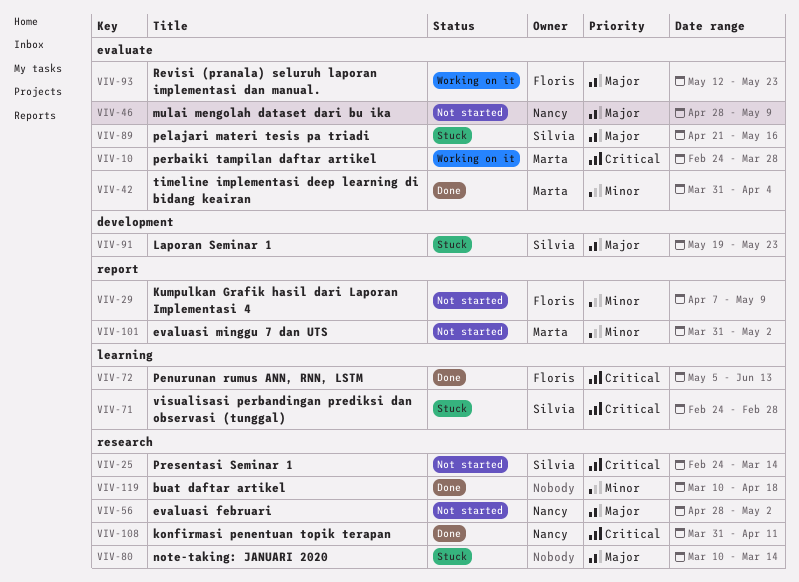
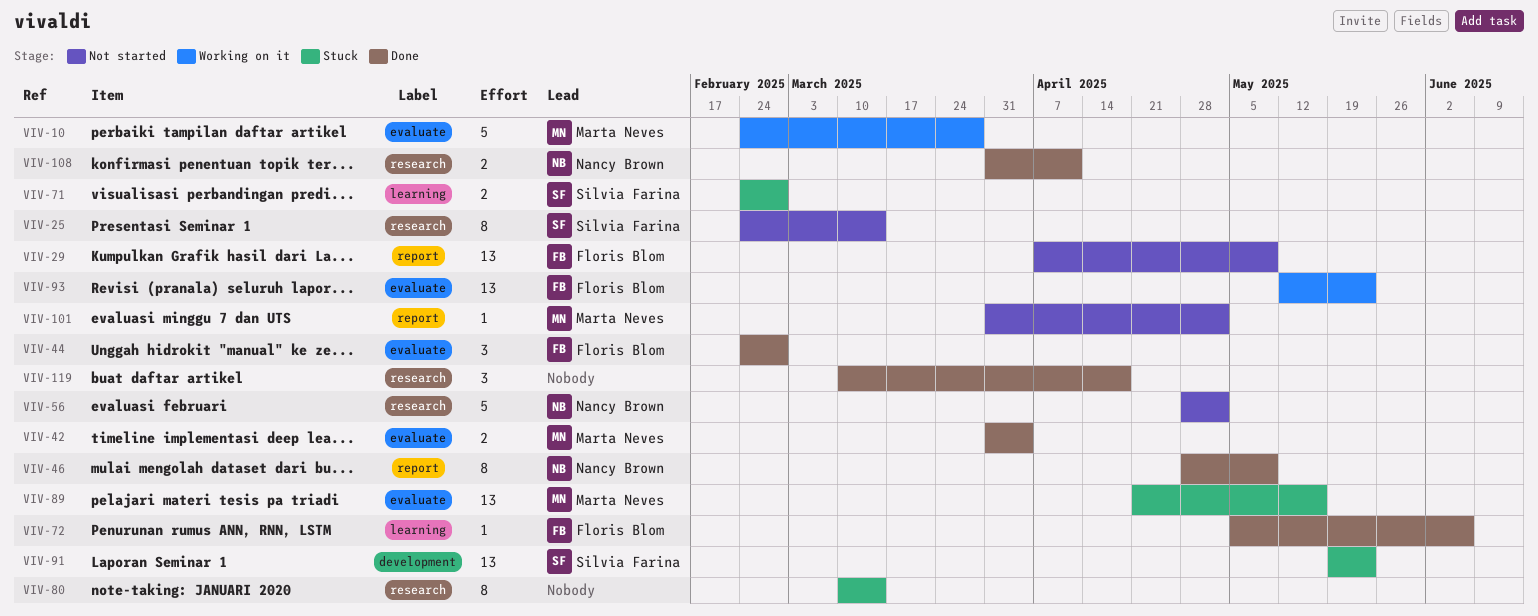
VIV-44: none -> present
VIV-46, status: Not started -> Done
VIV-46, label: evaluate -> report
VIV-72, due: Jun 13 -> Jun 6
VIV-89, owner: Silvia Farina -> Marta Neves

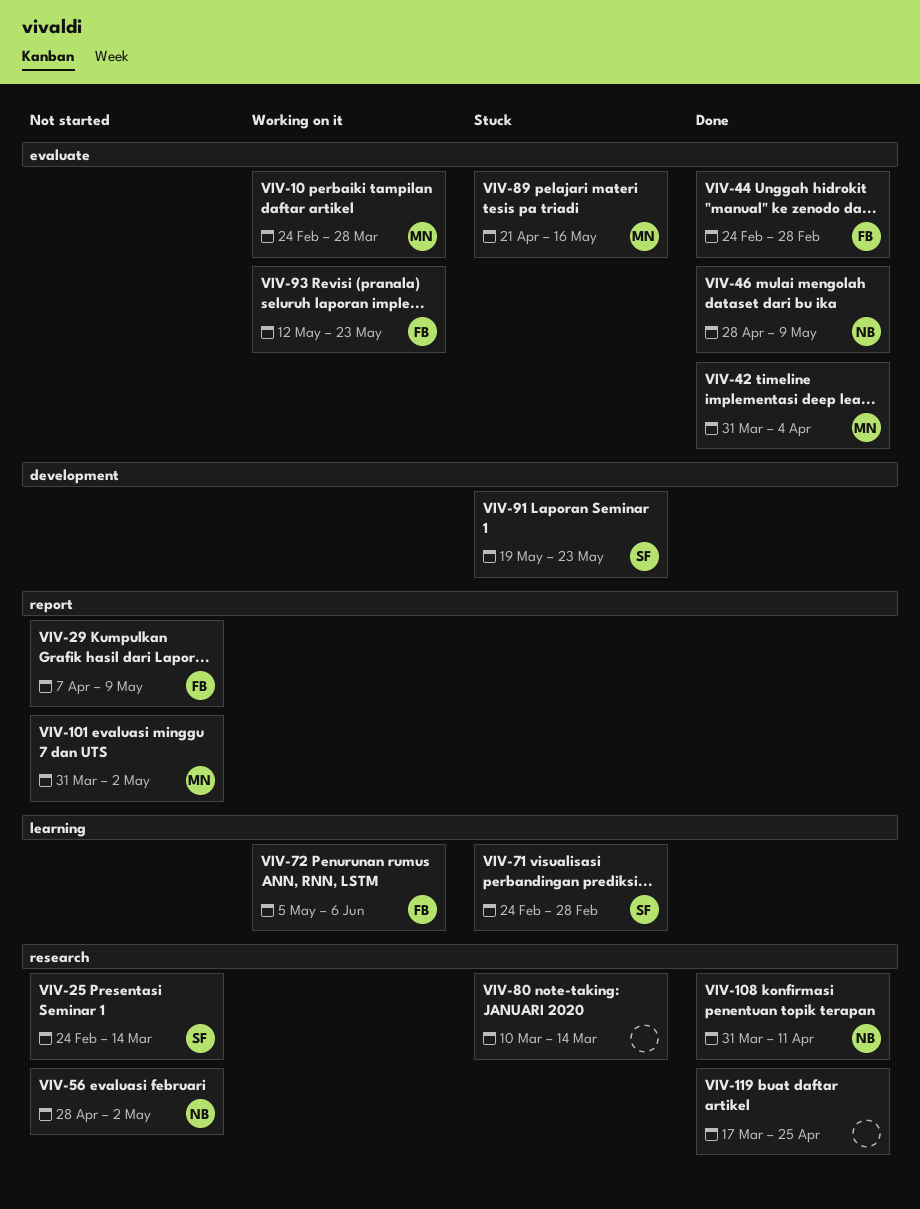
VIV-46, label: report -> evaluate
VIV-72, status: Done -> Working on it
VIV-119, start: Mar 10 -> Mar 17
VIV-119, due: Apr 18 -> Apr 25

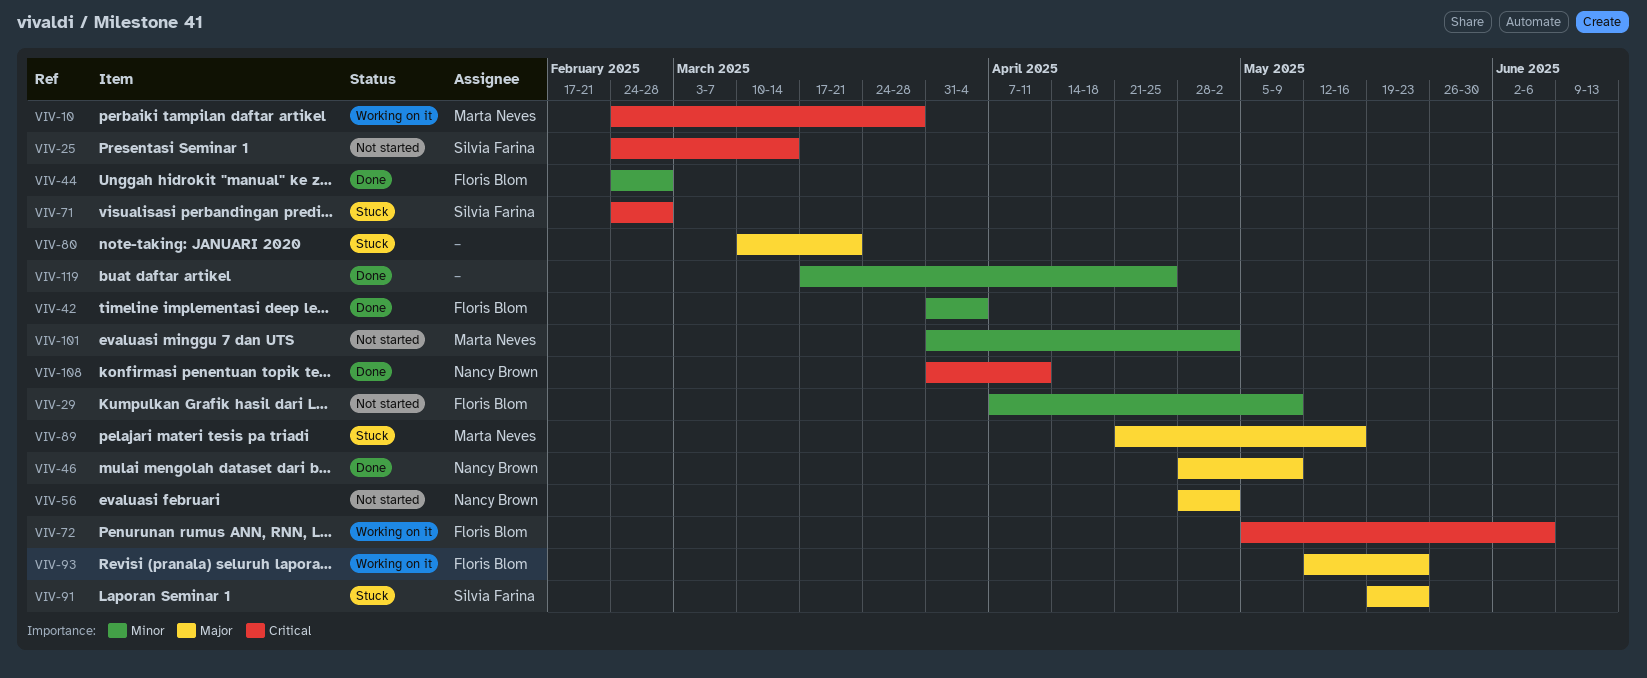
VIV-42, owner: Marta Neves -> Floris Blom
VIV-80, due: Mar 14 -> Mar 21

